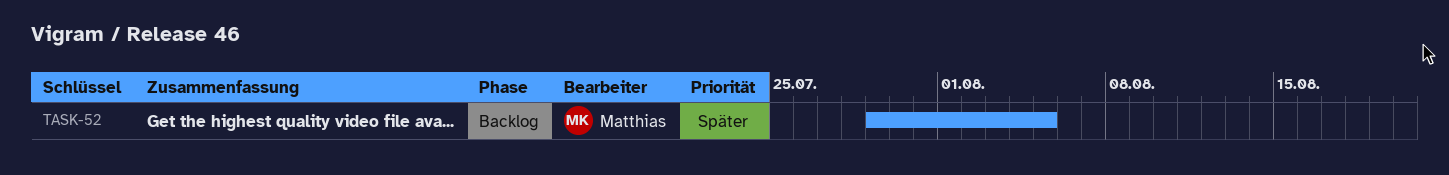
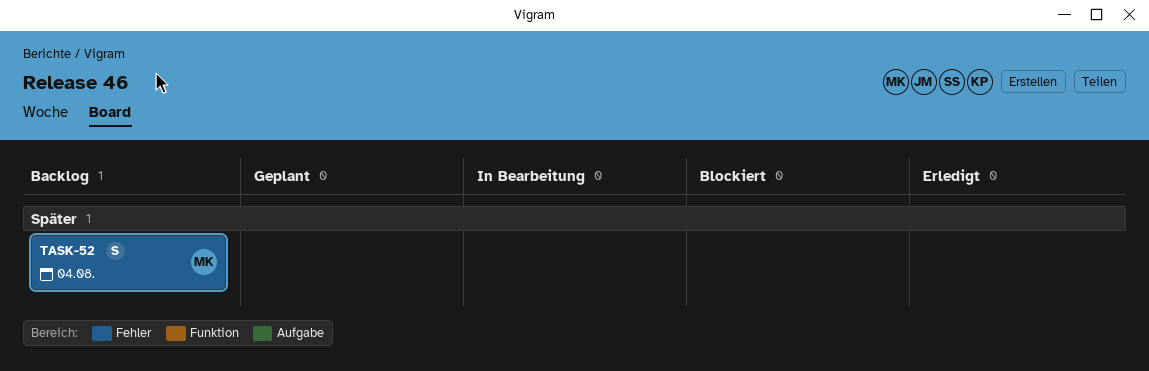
TASK-52, due: Aug 5 -> Aug 4

